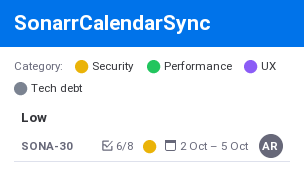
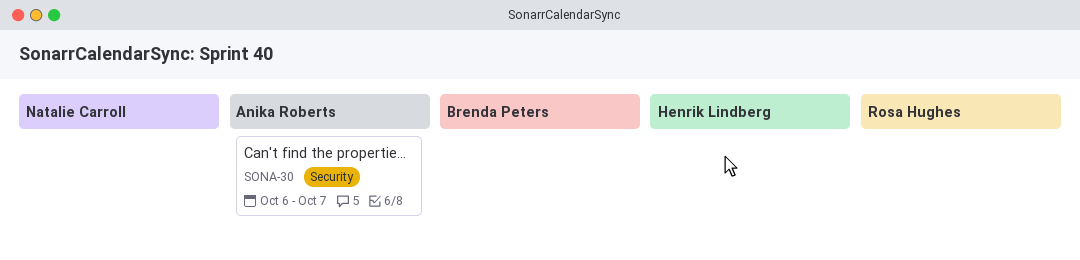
SONA-30, start: Oct 2 -> Oct 6
SONA-30, due: Oct 5 -> Oct 7

